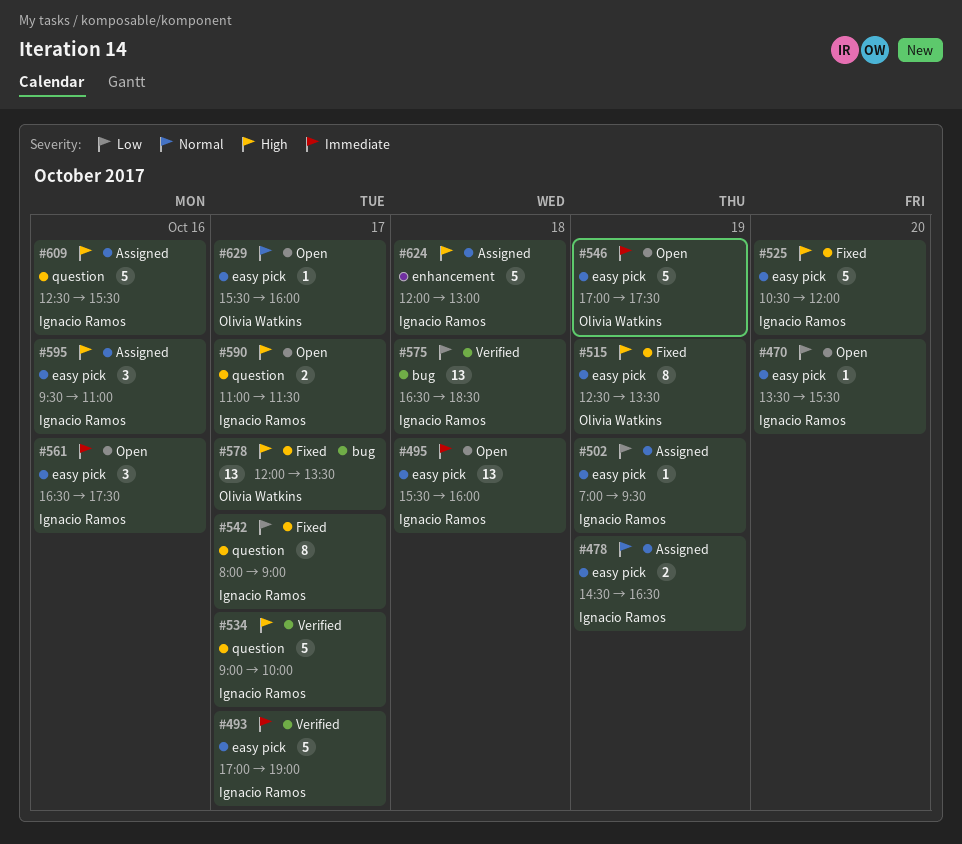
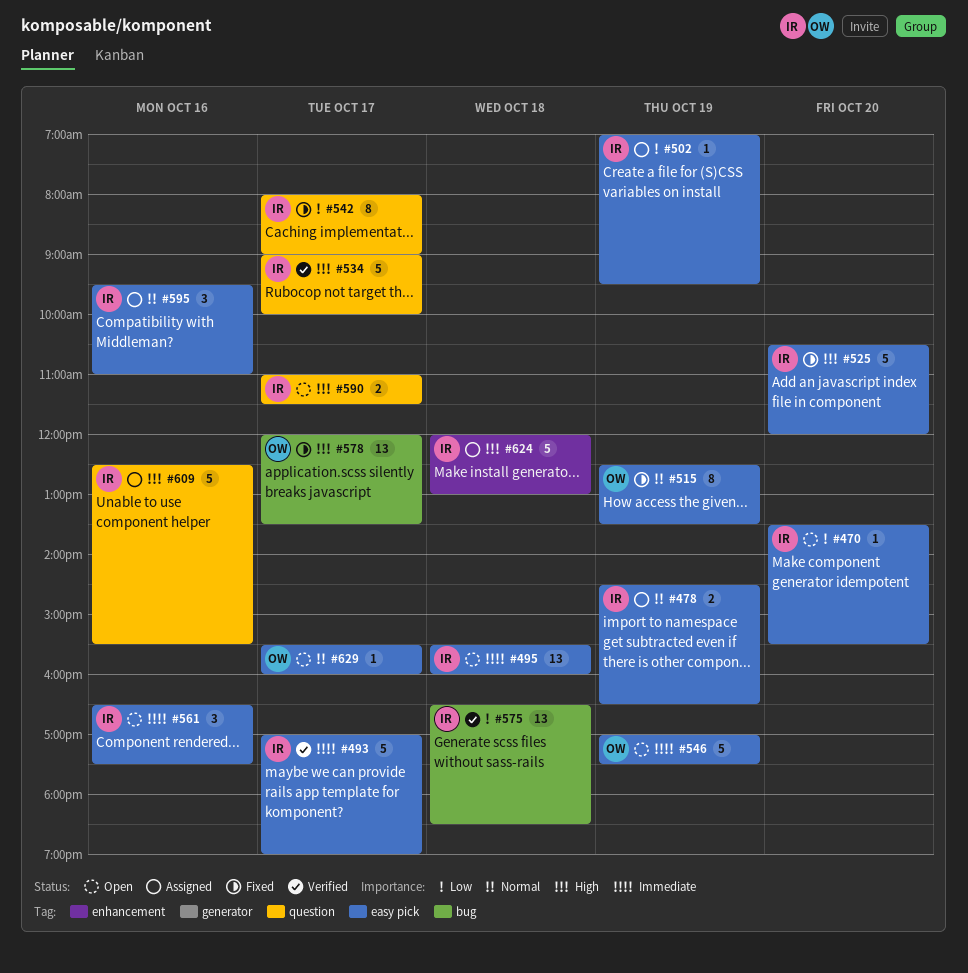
#515, priority: High -> Normal
#595, priority: High -> Normal

